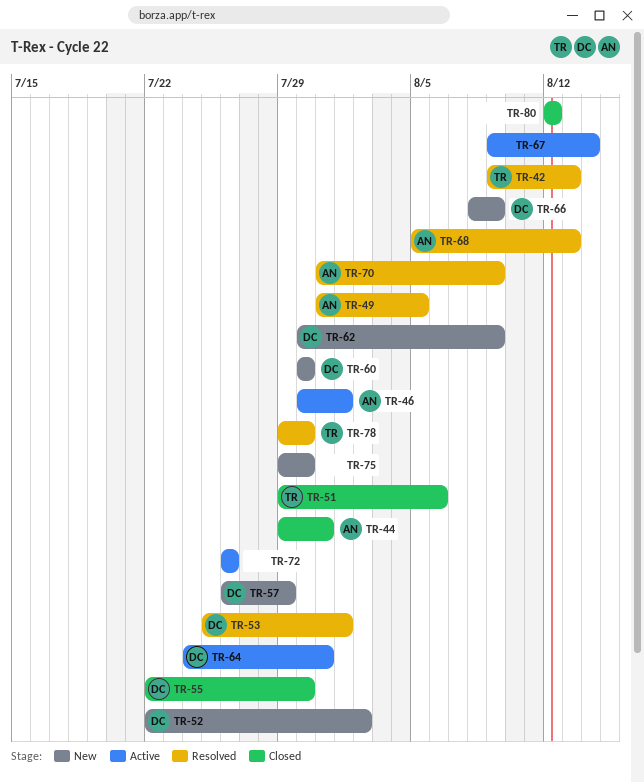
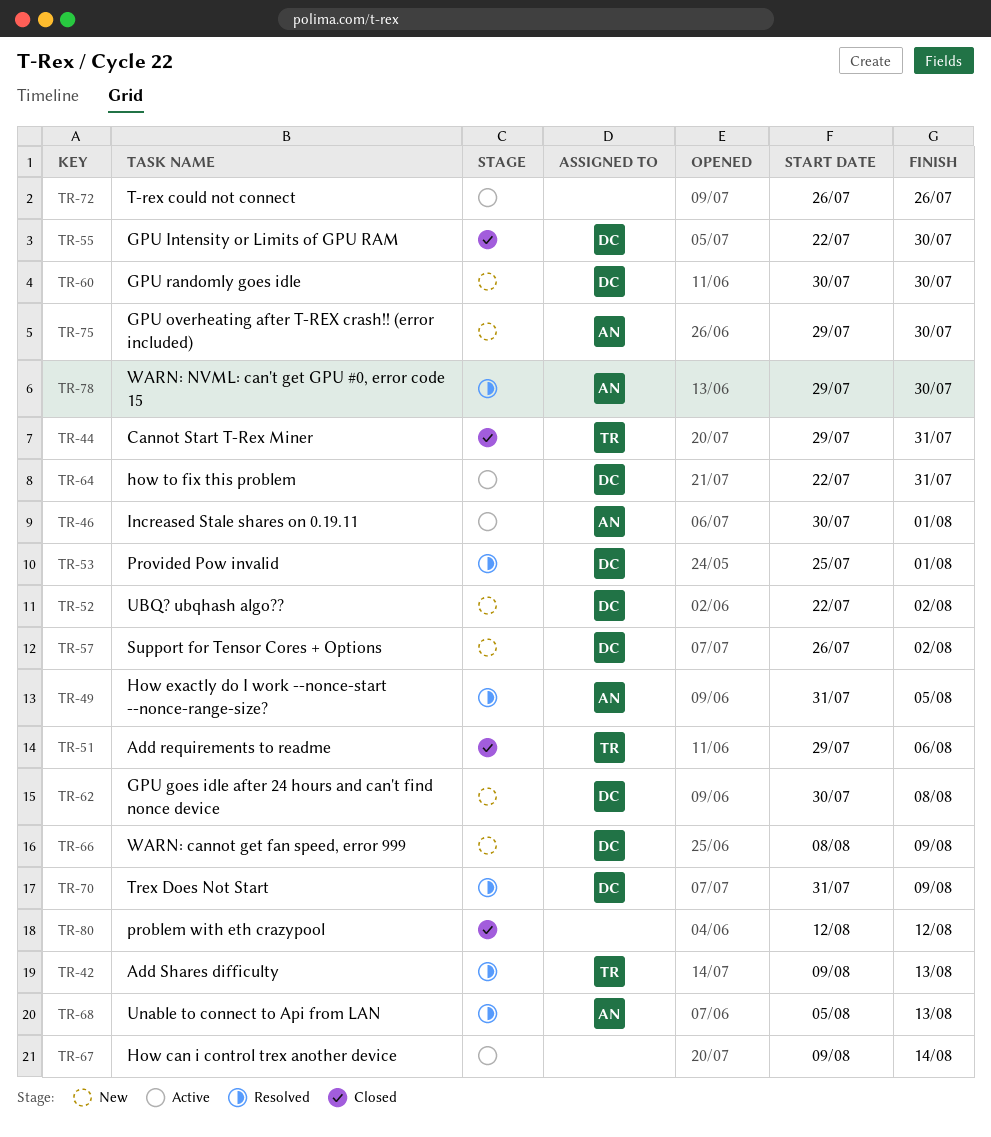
TR-44, owner: AN -> TR
TR-57, due: Jul 29 -> Aug 2
TR-62, due: Aug 9 -> Aug 8
TR-64, start: Jul 24 -> Jul 22
TR-70, owner: AN -> DC
TR-75, owner: none -> AN
TR-78, owner: TR -> AN

